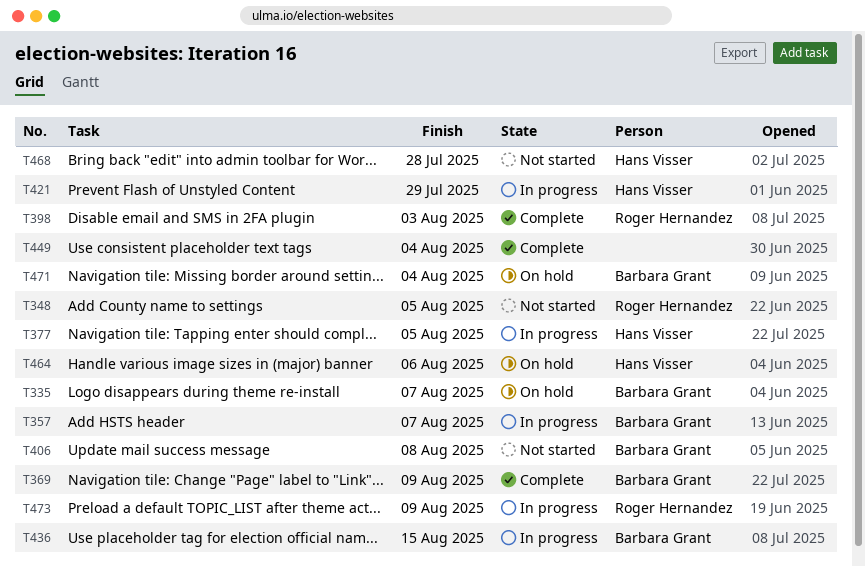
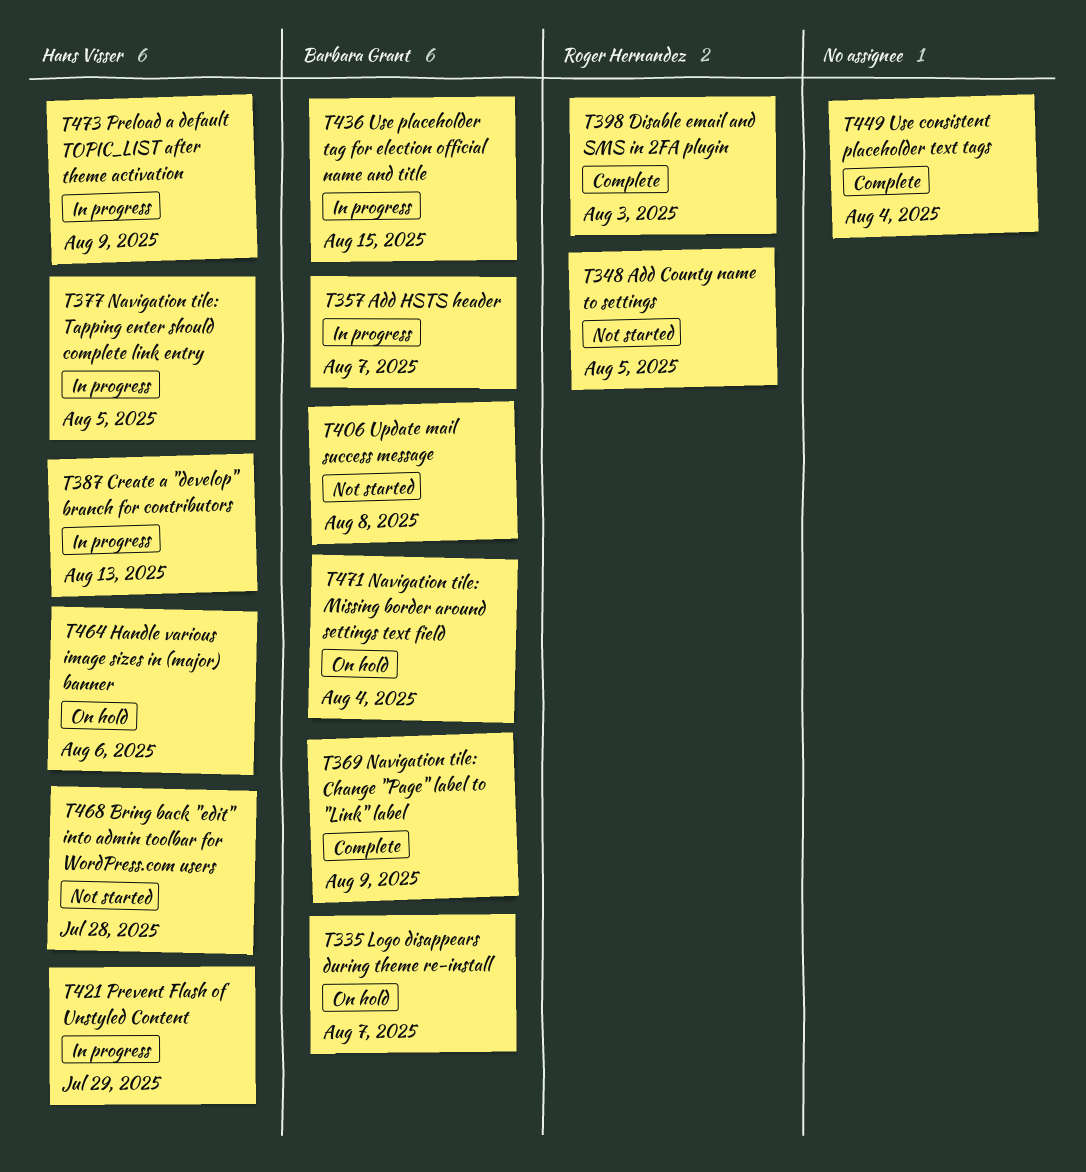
T387: none -> present
T473, owner: Roger Hernandez -> Hans Visser

